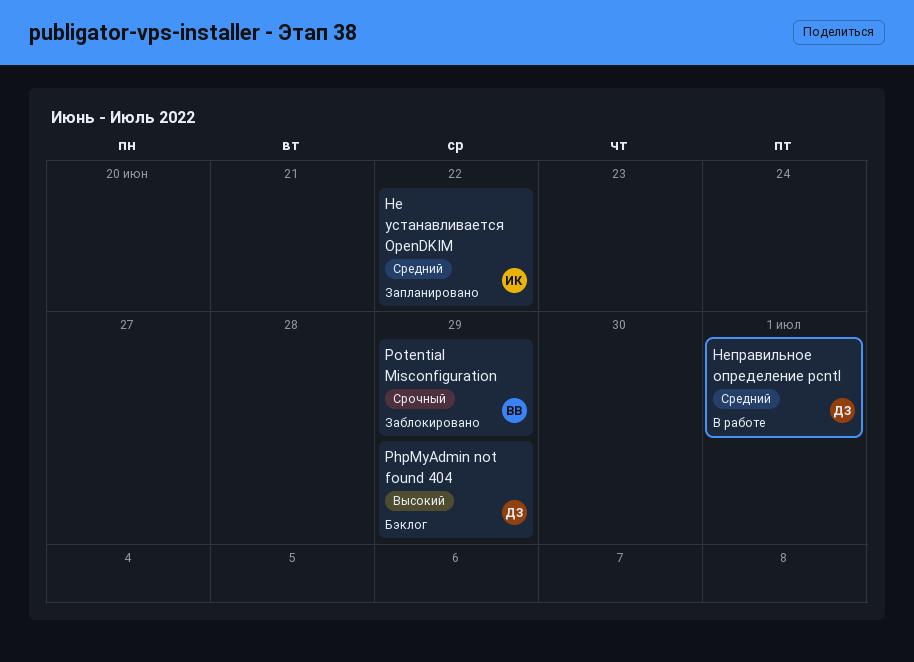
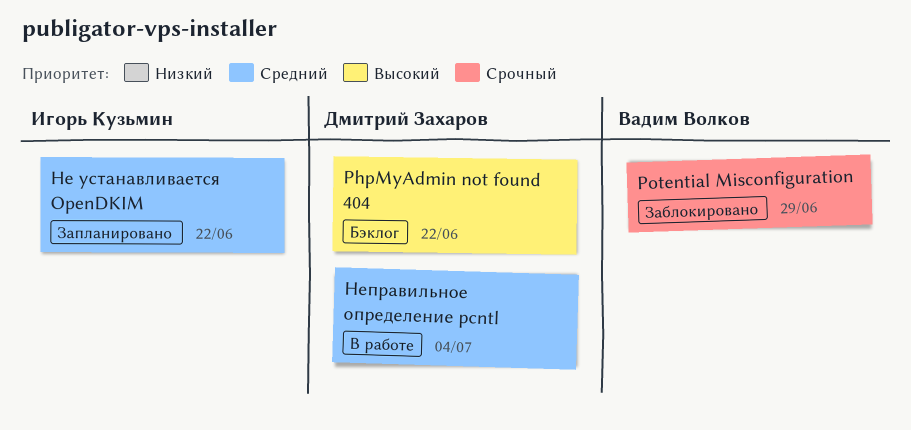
PhpMyAdmin not found 404, due: Jun 29 -> Jun 22
Неправильное определение pcntl, due: Jul 1 -> Jul 4

